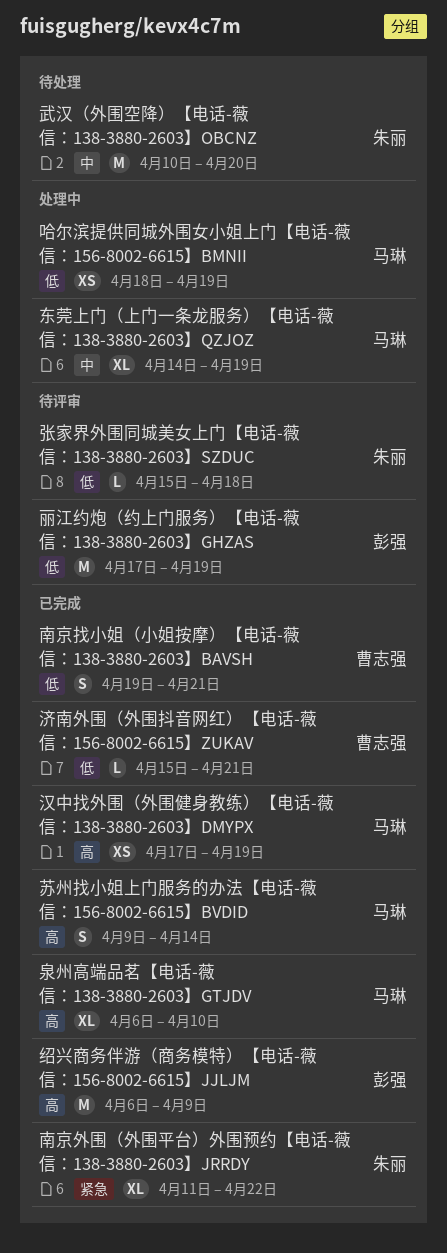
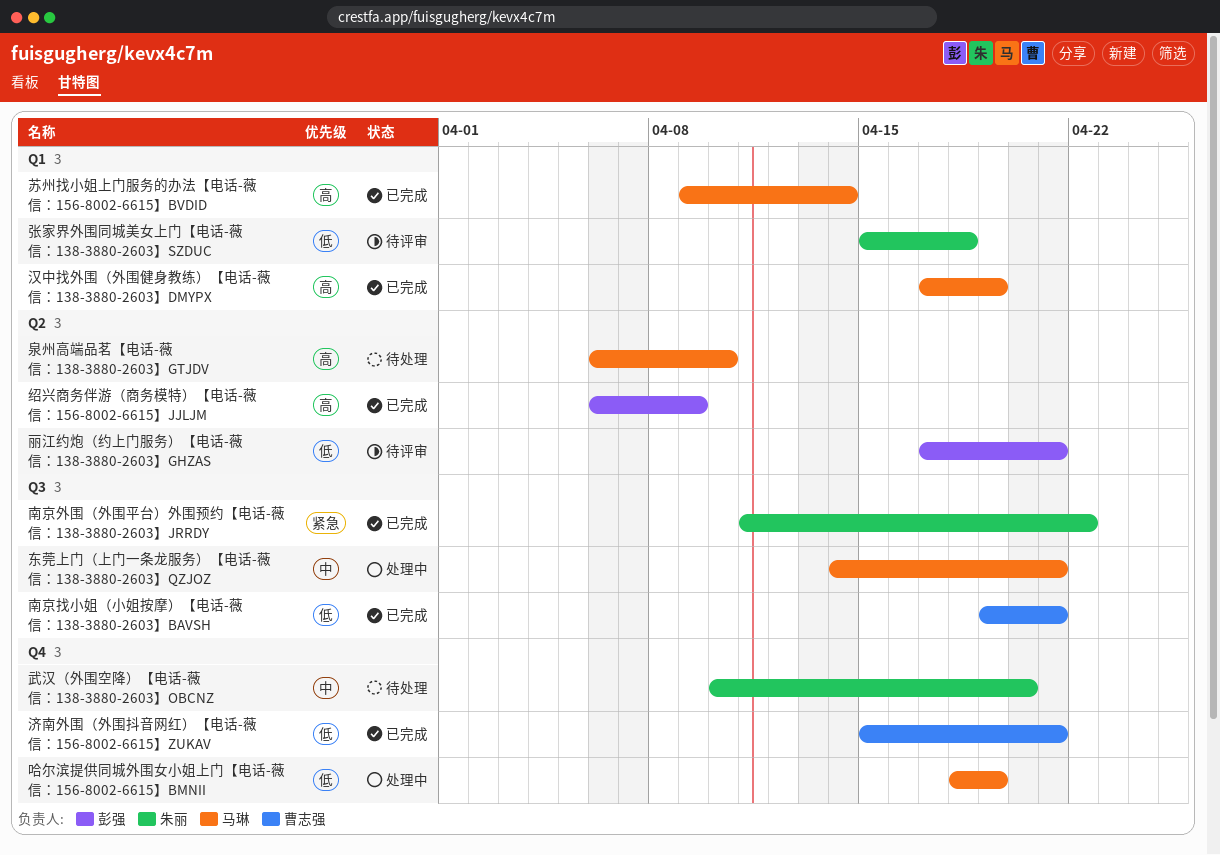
东莞上门（上门一条龙服务）【电话-薇信：138-3880-2603】QZJOZ, due: Apr 19 -> Apr 21
丽江约炮（约上门服务）【电话-薇信：138-3880-2603】GHZAS, due: Apr 19 -> Apr 21
泉州高端品茗【电话-薇信：138-3880-2603】GTJDV, status: 已完成 -> 待处理

